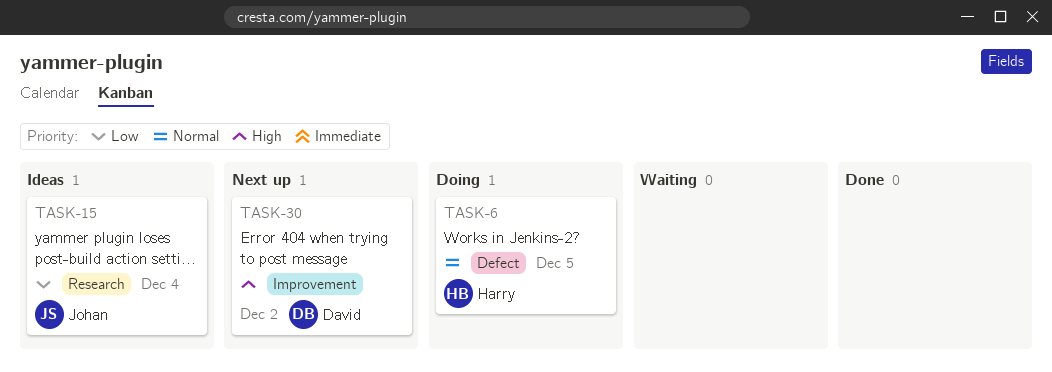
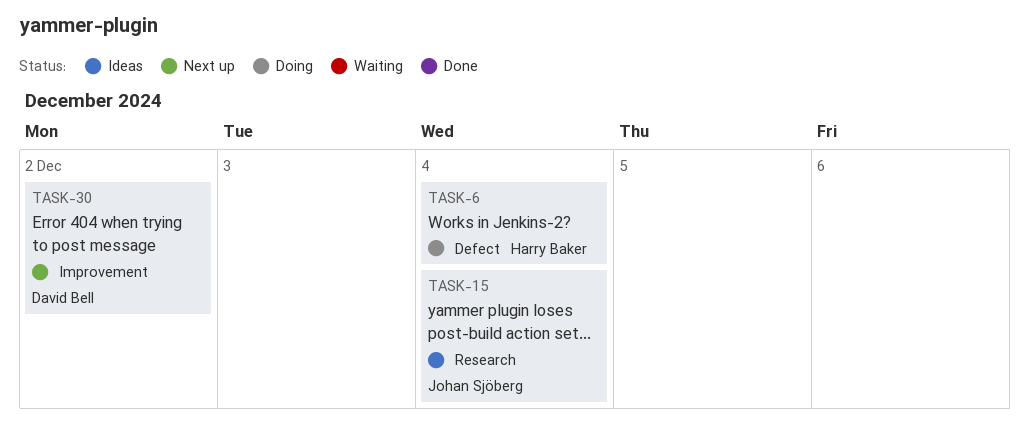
TASK-6, due: Dec 5 -> Dec 4

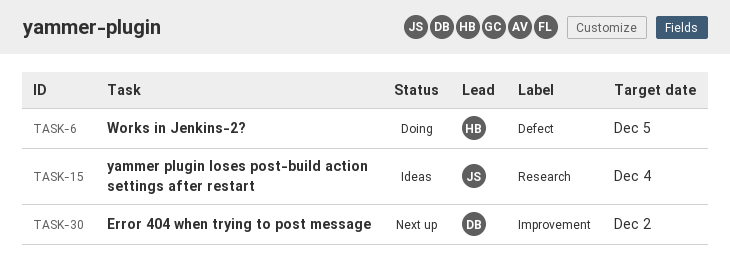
TASK-6, due: Dec 4 -> Dec 5

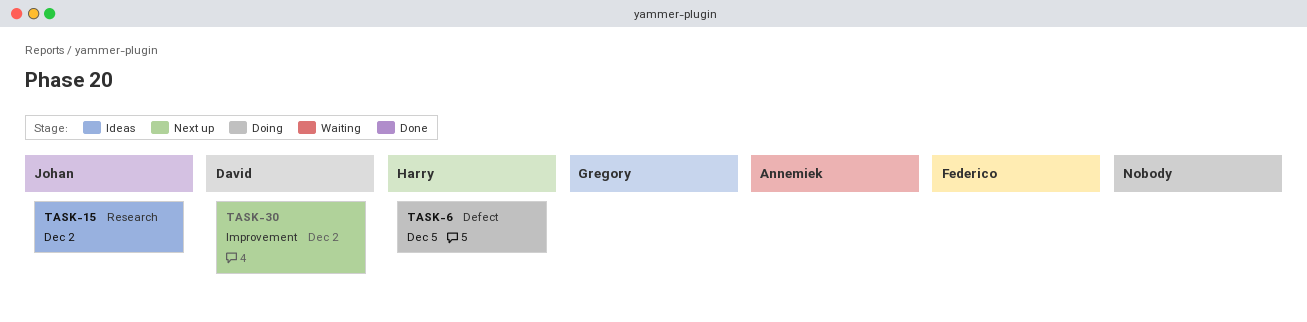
TASK-15, due: Dec 4 -> Dec 2

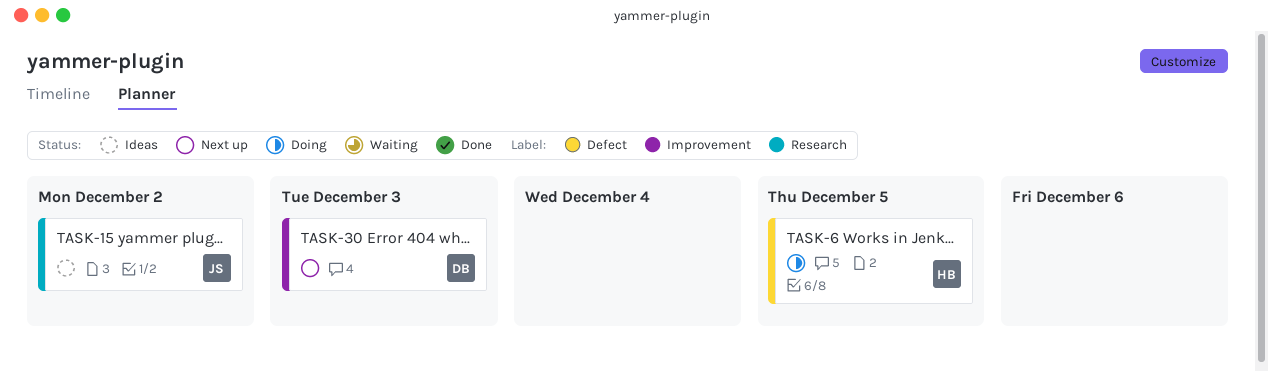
TASK-30, due: Dec 2 -> Dec 3

